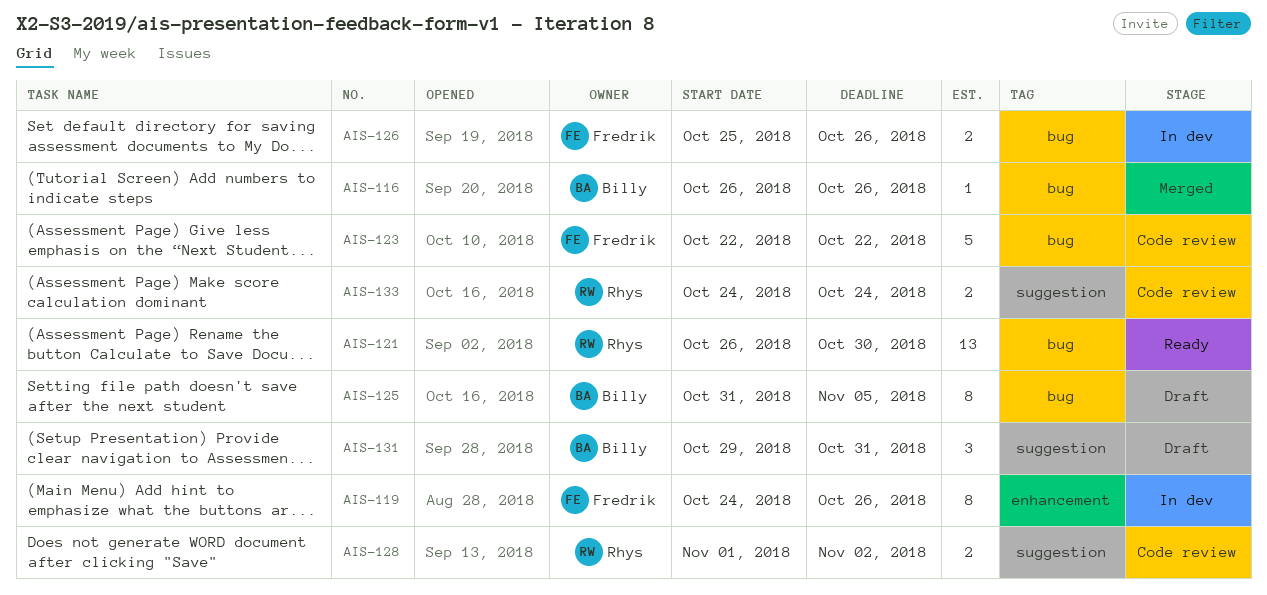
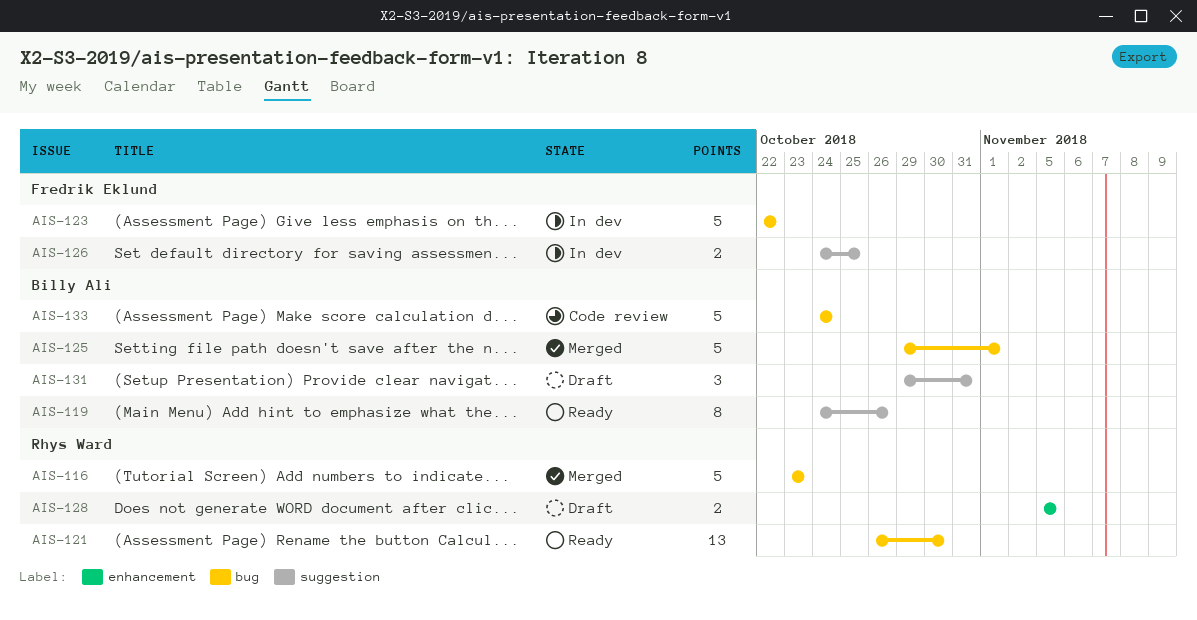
AIS-116, owner: Billy Ali -> Rhys Ward
AIS-116, estimate: 1 -> 5
AIS-116, start: Oct 26 -> Oct 23
AIS-116, due: Oct 26 -> Oct 23
AIS-119, status: In dev -> Ready
AIS-119, owner: Fredrik Eklund -> Billy Ali
AIS-119, label: enhancement -> suggestion
AIS-123, status: Code review -> In dev
AIS-125, status: Draft -> Merged
AIS-125, estimate: 8 -> 5
AIS-125, start: Oct 31 -> Oct 29
AIS-125, due: Nov 5 -> Nov 1
AIS-126, label: bug -> suggestion
AIS-126, start: Oct 25 -> Oct 24
AIS-126, due: Oct 26 -> Oct 25
AIS-128, status: Code review -> Draft
AIS-128, label: suggestion -> enhancement
AIS-128, start: Nov 1 -> Nov 5
AIS-128, due: Nov 2 -> Nov 5
AIS-133, owner: Rhys Ward -> Billy Ali
AIS-133, label: suggestion -> bug
AIS-133, estimate: 2 -> 5

